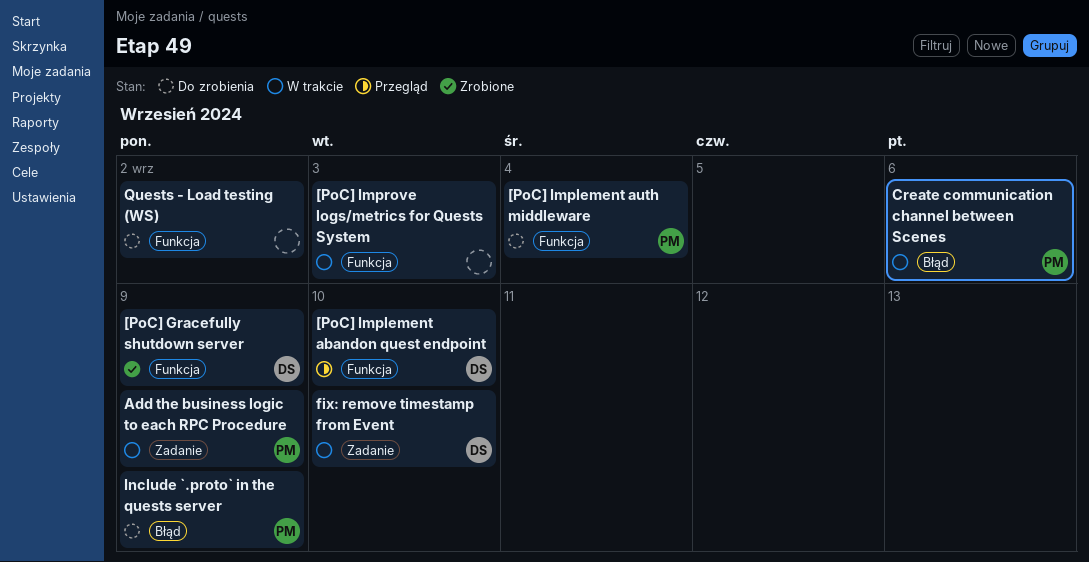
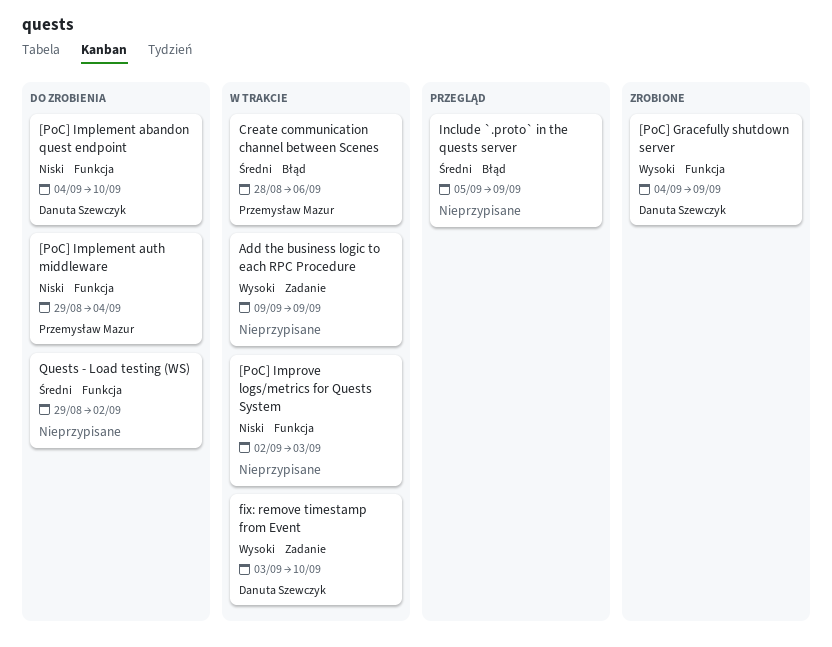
[PoC] Implement abandon quest endpoint, status: Przegląd -> Do zrobienia
Add the business logic to each RPC Procedure, owner: Przemysław Mazur -> none
Include `.proto` in the quests server, status: Do zrobienia -> Przegląd
Include `.proto` in the quests server, owner: Przemysław Mazur -> none

